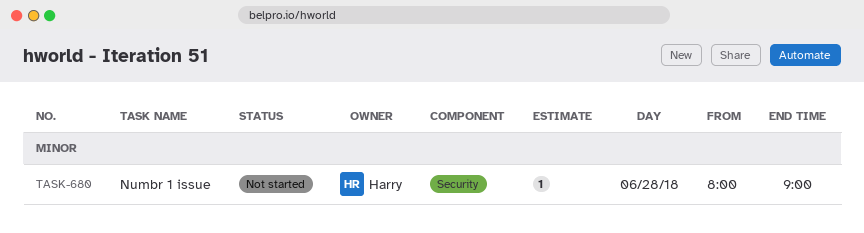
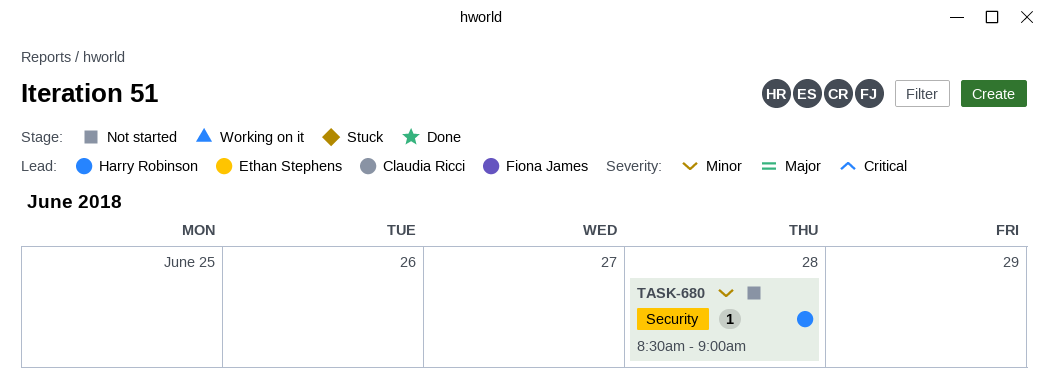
TASK-680, begins: 08:00 -> 08:30

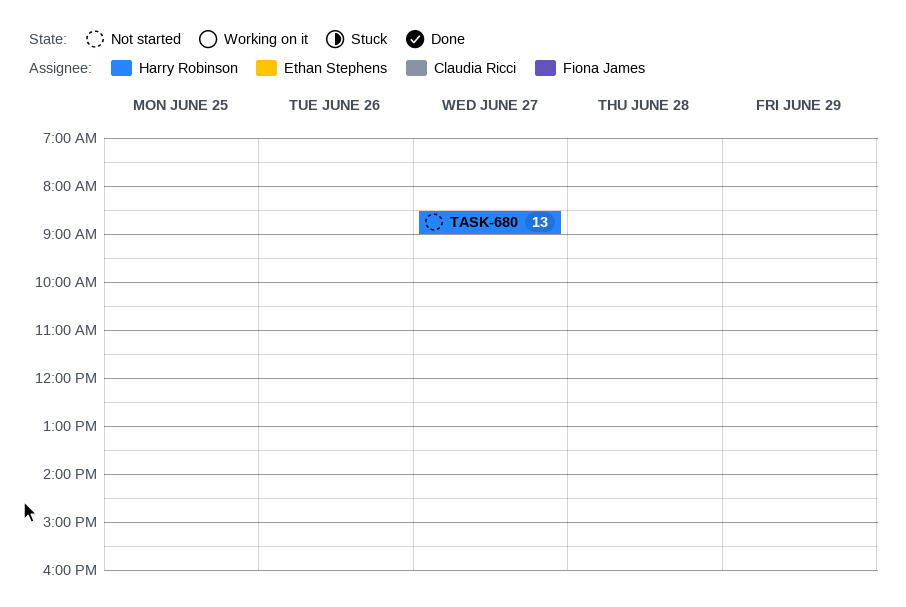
TASK-680, estimate: 1 -> 13
TASK-680, day: Jun 28 -> Jun 27

